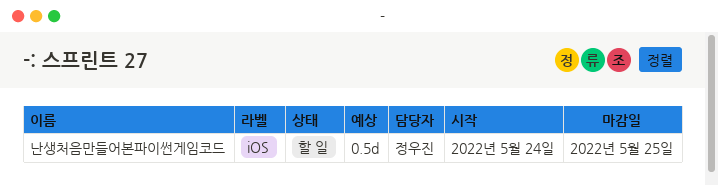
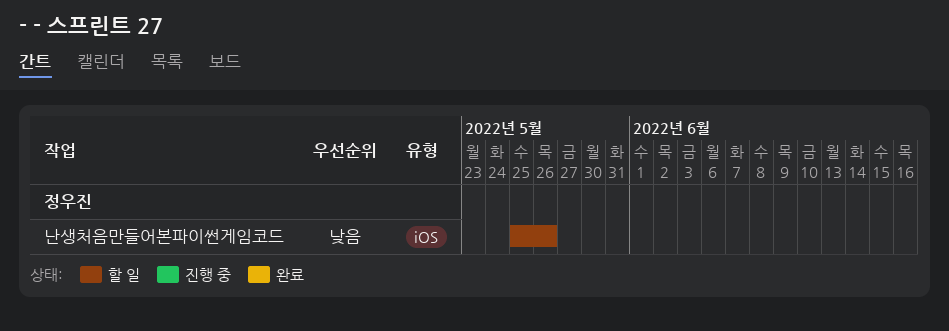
난생처음만들어본파이썬게임코드, start: May 24 -> May 25
난생처음만들어본파이썬게임코드, due: May 25 -> May 26

